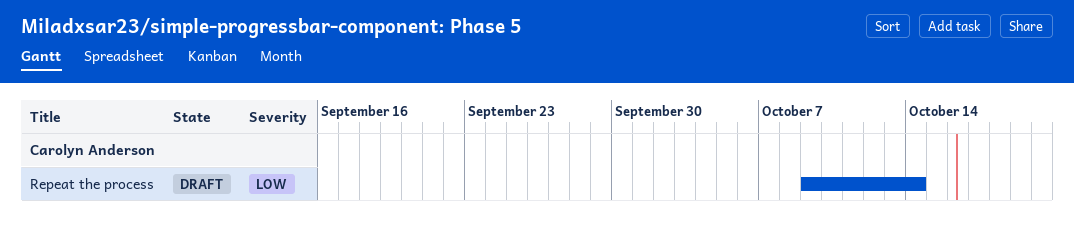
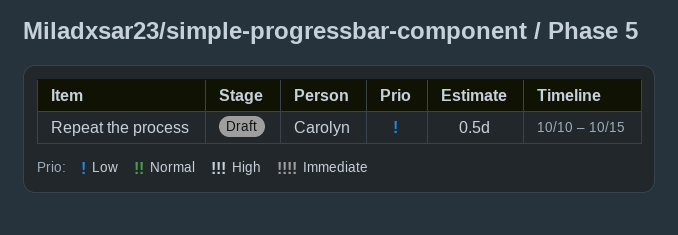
Repeat the process, start: Oct 9 -> Oct 10
Repeat the process, due: Oct 14 -> Oct 15

